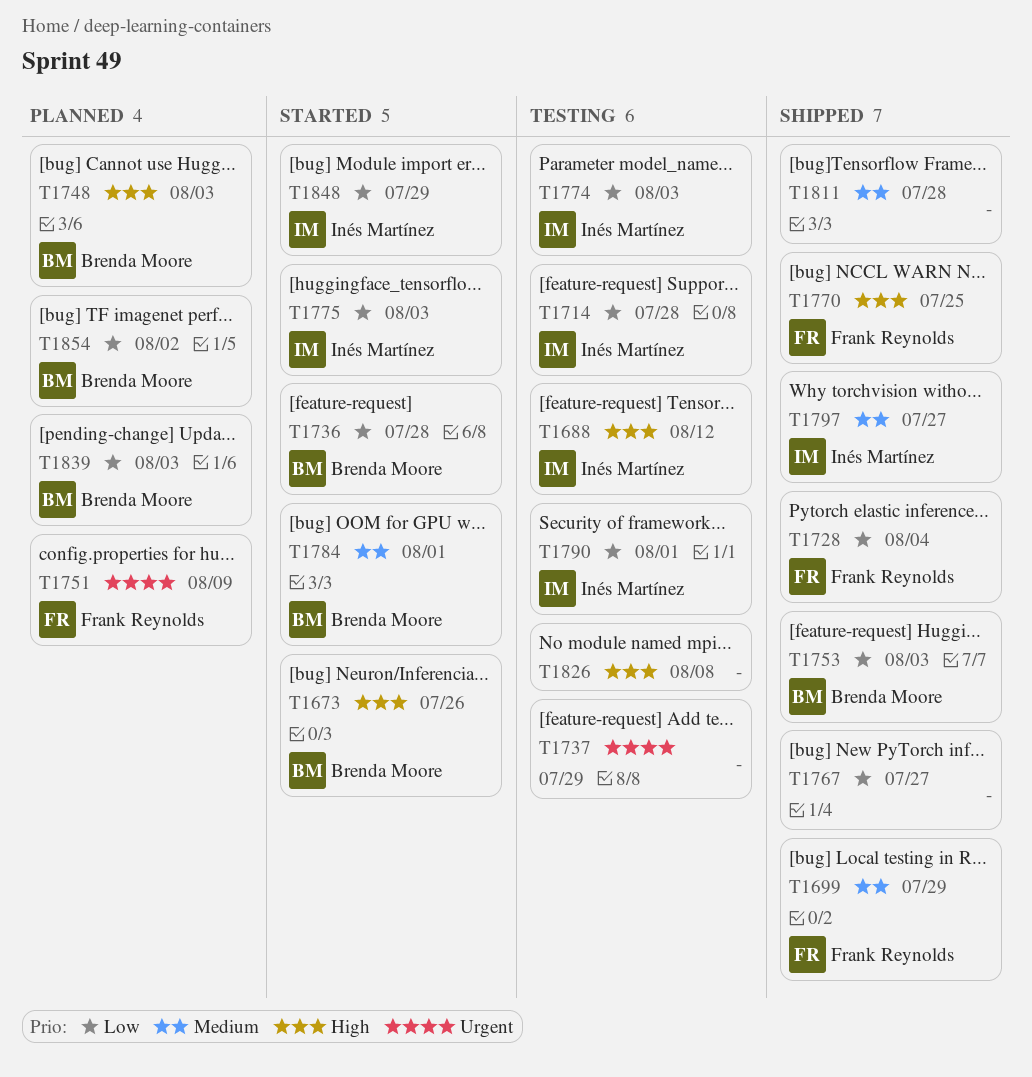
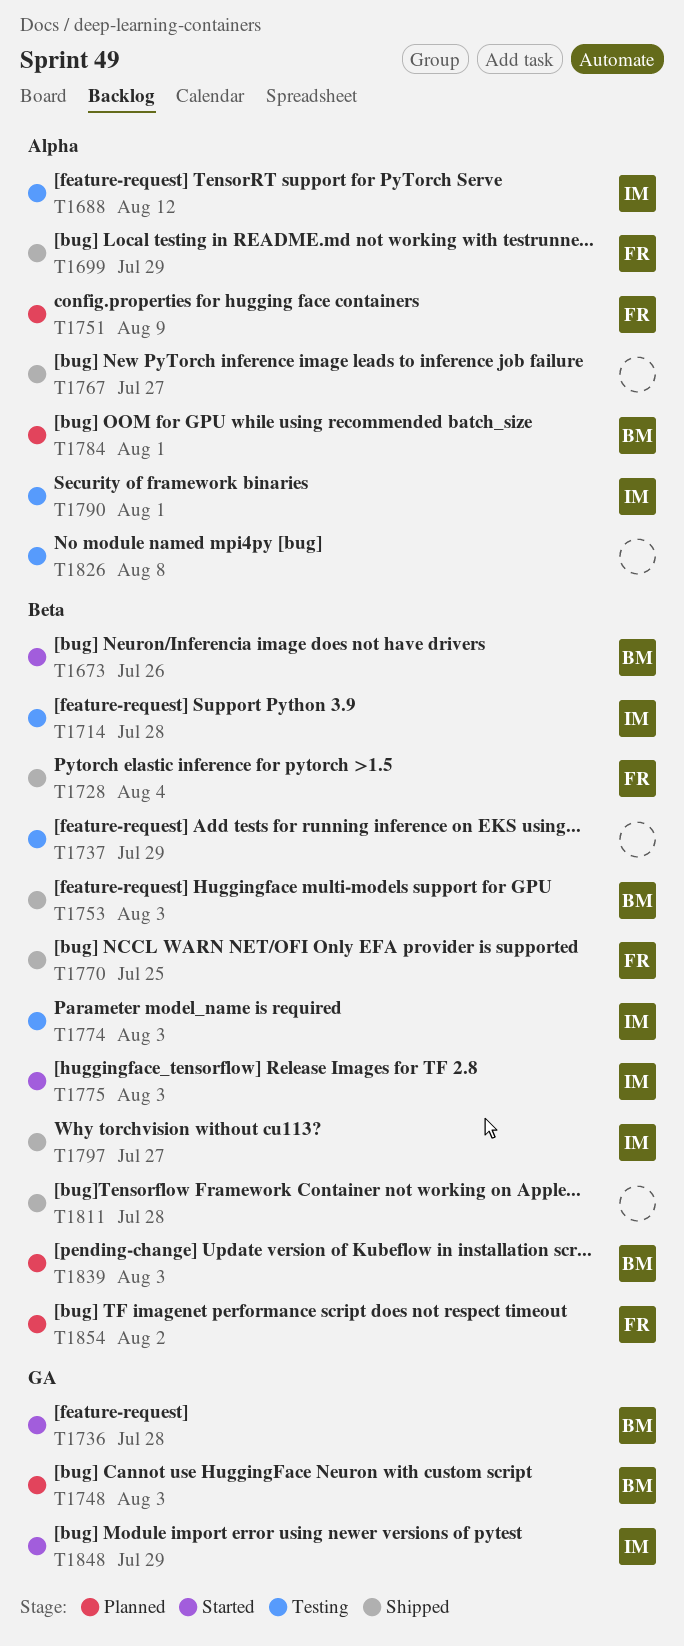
T1784, status: Started -> Planned
T1854, owner: Brenda Moore -> Frank Reynolds

